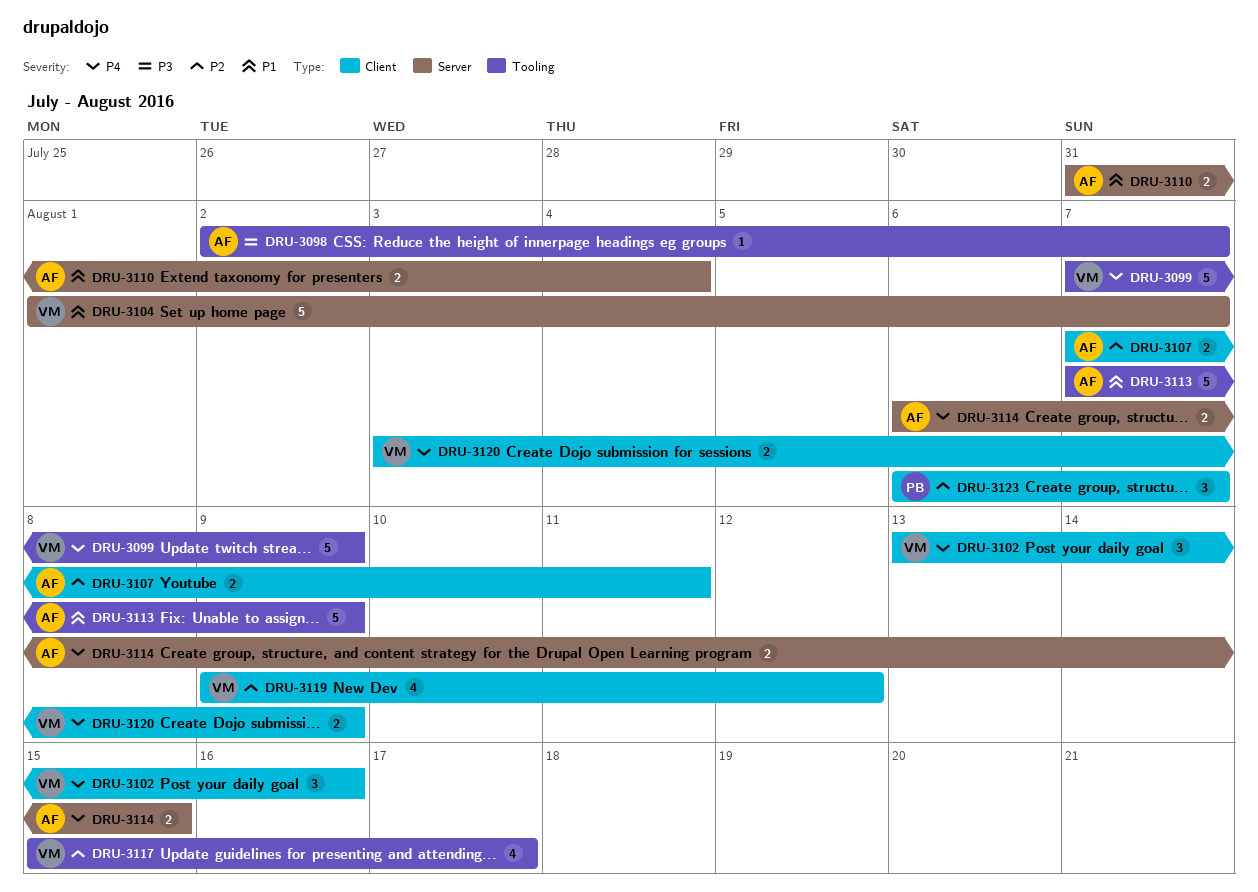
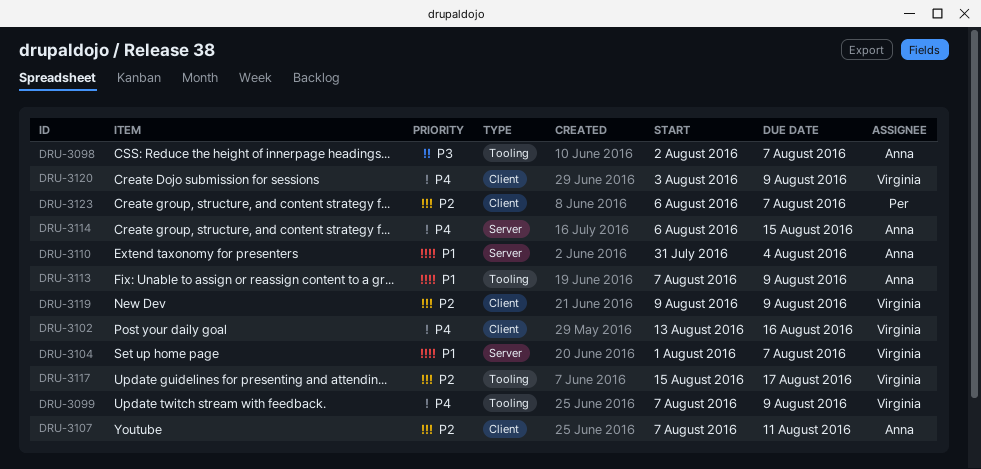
DRU-3119, due: Aug 12 -> Aug 9

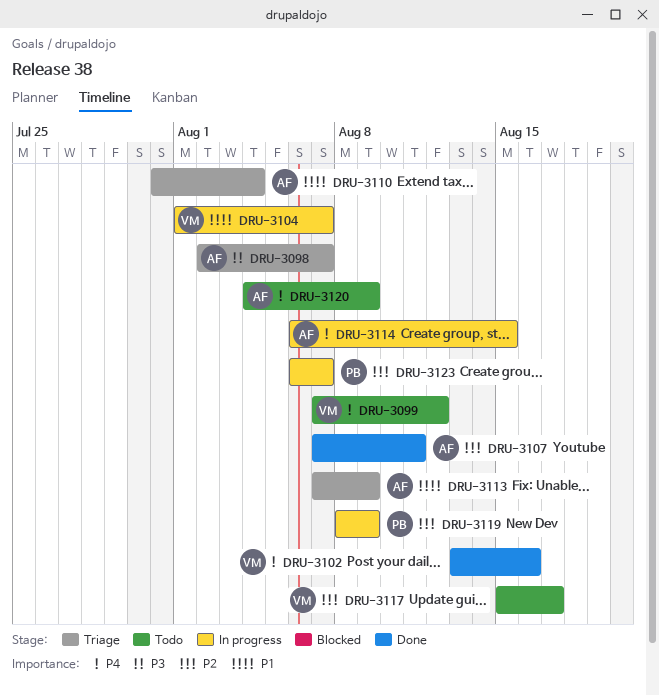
DRU-3099, due: Aug 9 -> Aug 12
DRU-3119, owner: Virginia -> Per
DRU-3119, start: Aug 9 -> Aug 8
DRU-3120, owner: Virginia -> Anna
DRU-3120, start: Aug 3 -> Aug 4

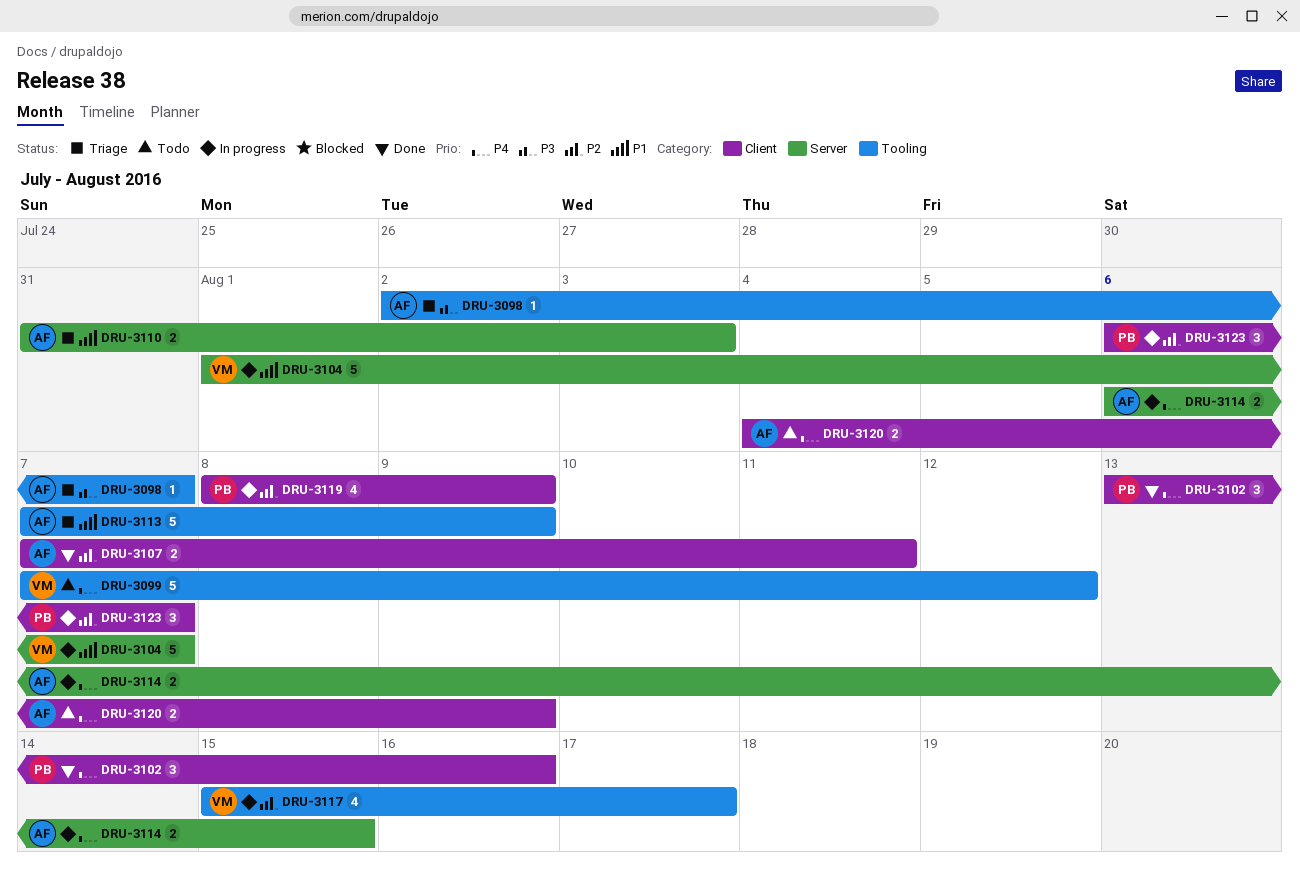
DRU-3102, owner: VM -> PB
DRU-3110, due: Aug 4 -> Aug 3
DRU-3117, status: Todo -> In progress

